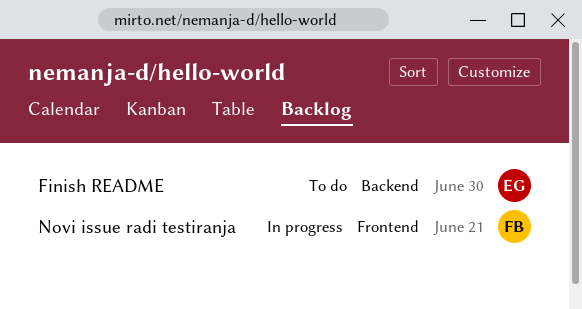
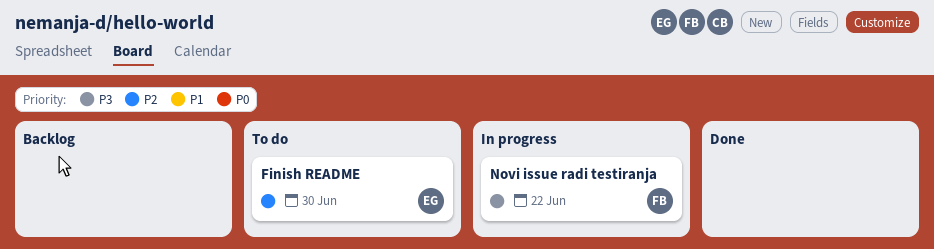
Novi issue radi testiranja, due: Jun 21 -> Jun 22

